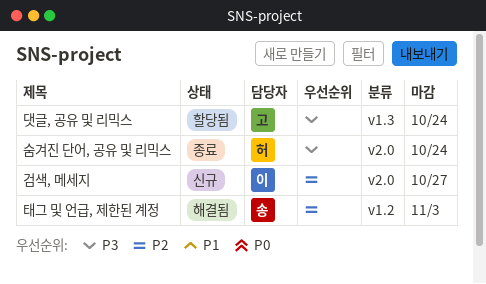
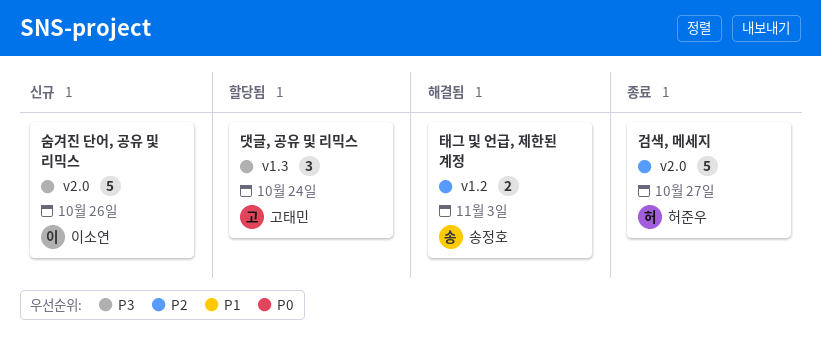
검색, 메세지, status: 신규 -> 종료
검색, 메세지, owner: 이소연 -> 허준우
숨겨진 단어, 공유 및 리믹스, status: 종료 -> 신규
숨겨진 단어, 공유 및 리믹스, owner: 허준우 -> 이소연
숨겨진 단어, 공유 및 리믹스, due: Oct 24 -> Oct 26

